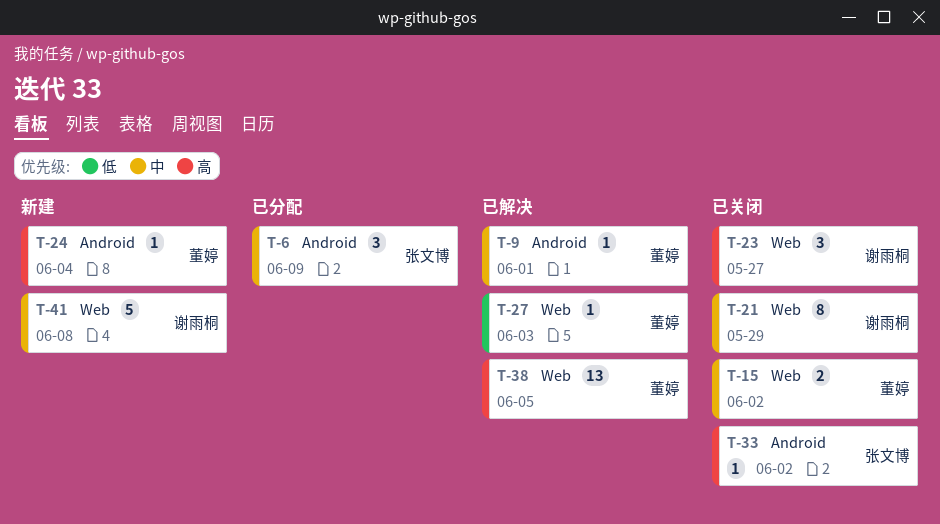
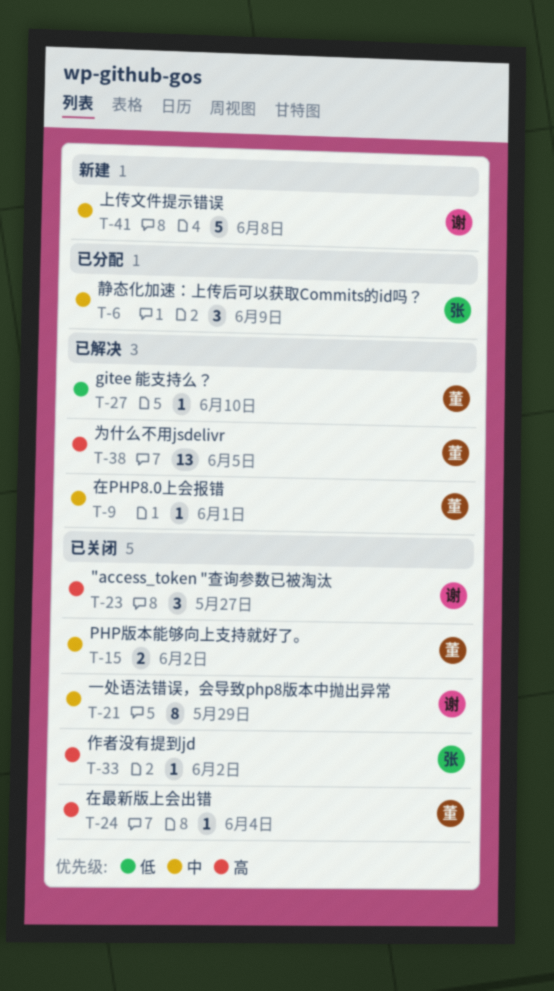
T-24, status: 新建 -> 已关闭
T-27, due: Jun 3 -> Jun 10

